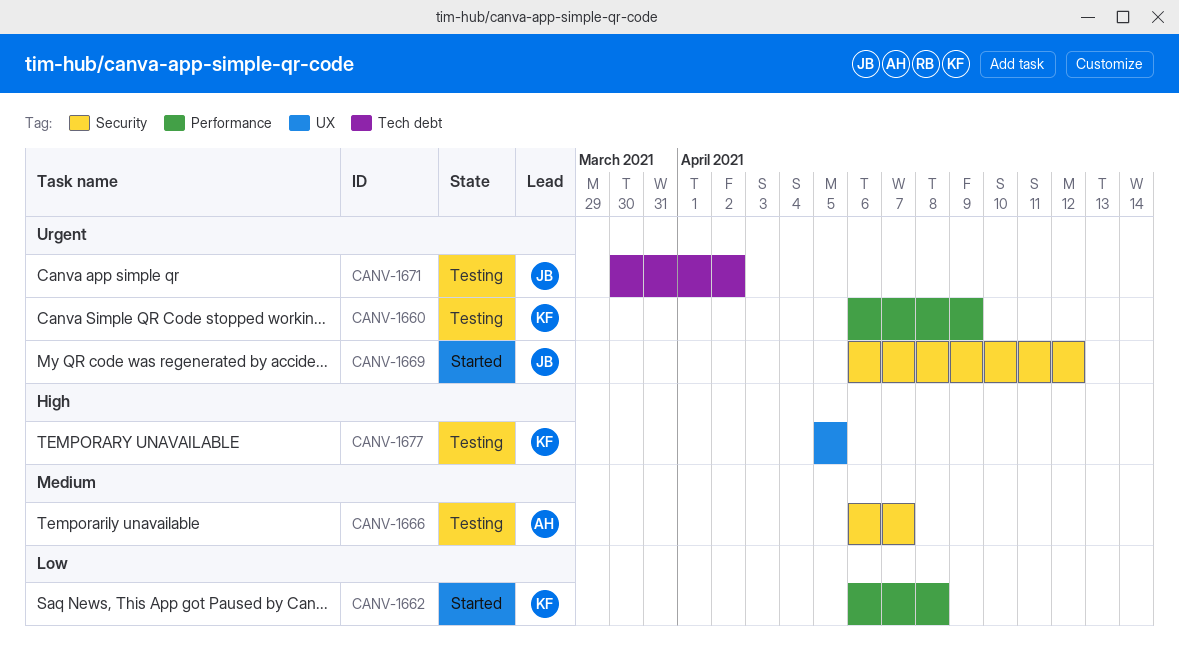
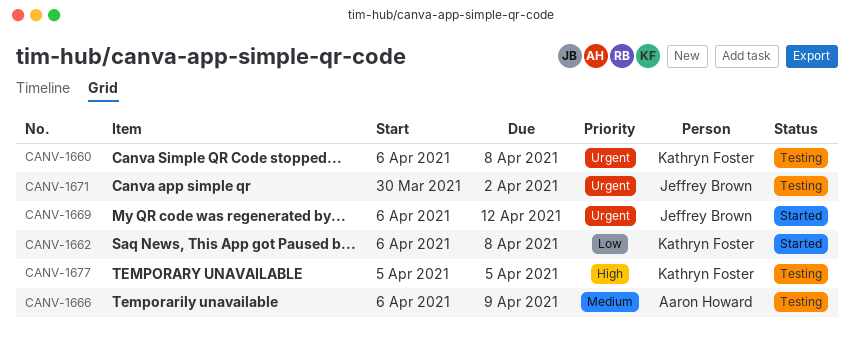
CANV-1660, due: Apr 9 -> Apr 8
CANV-1666, due: Apr 7 -> Apr 9

